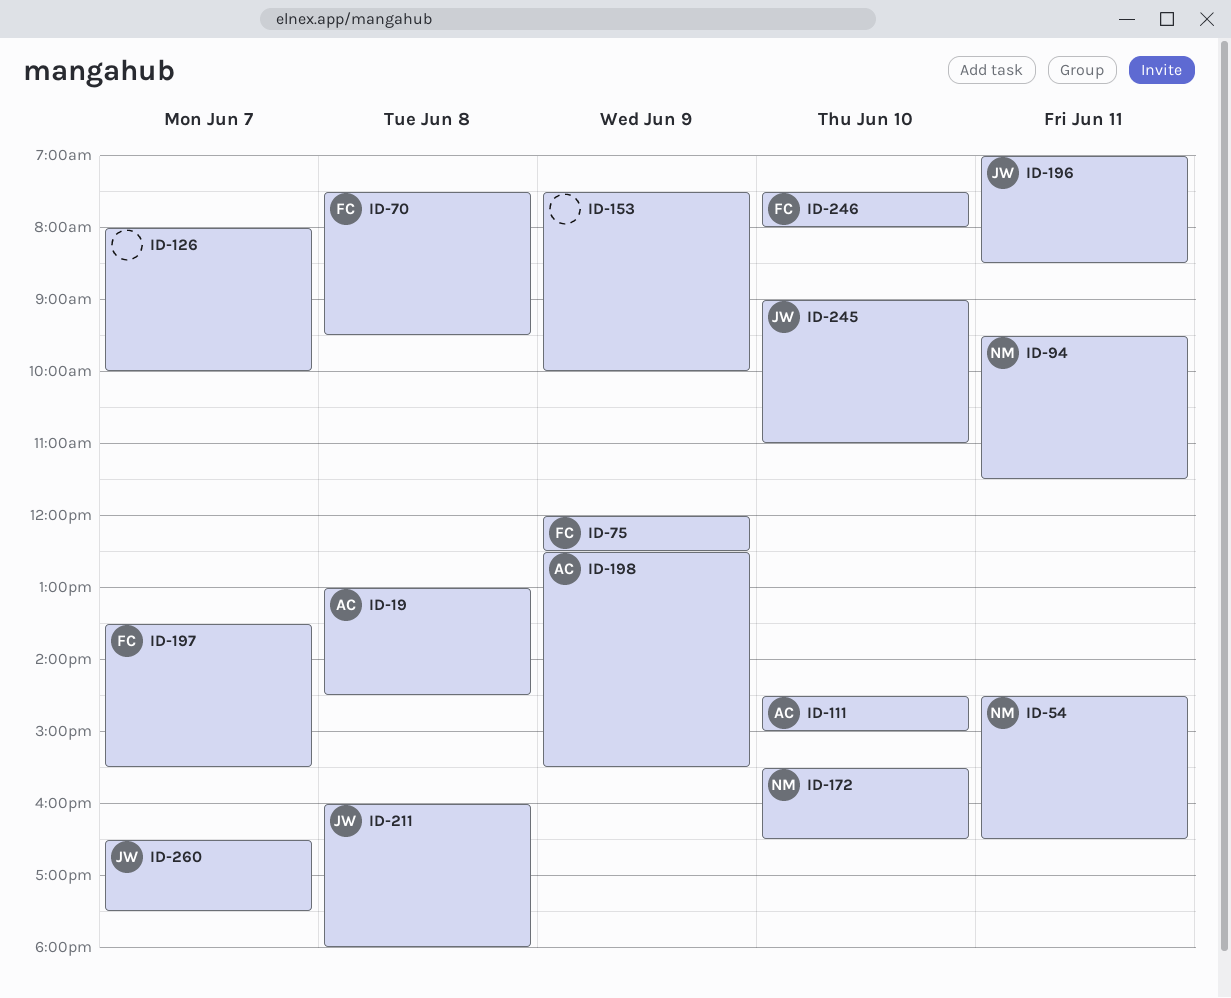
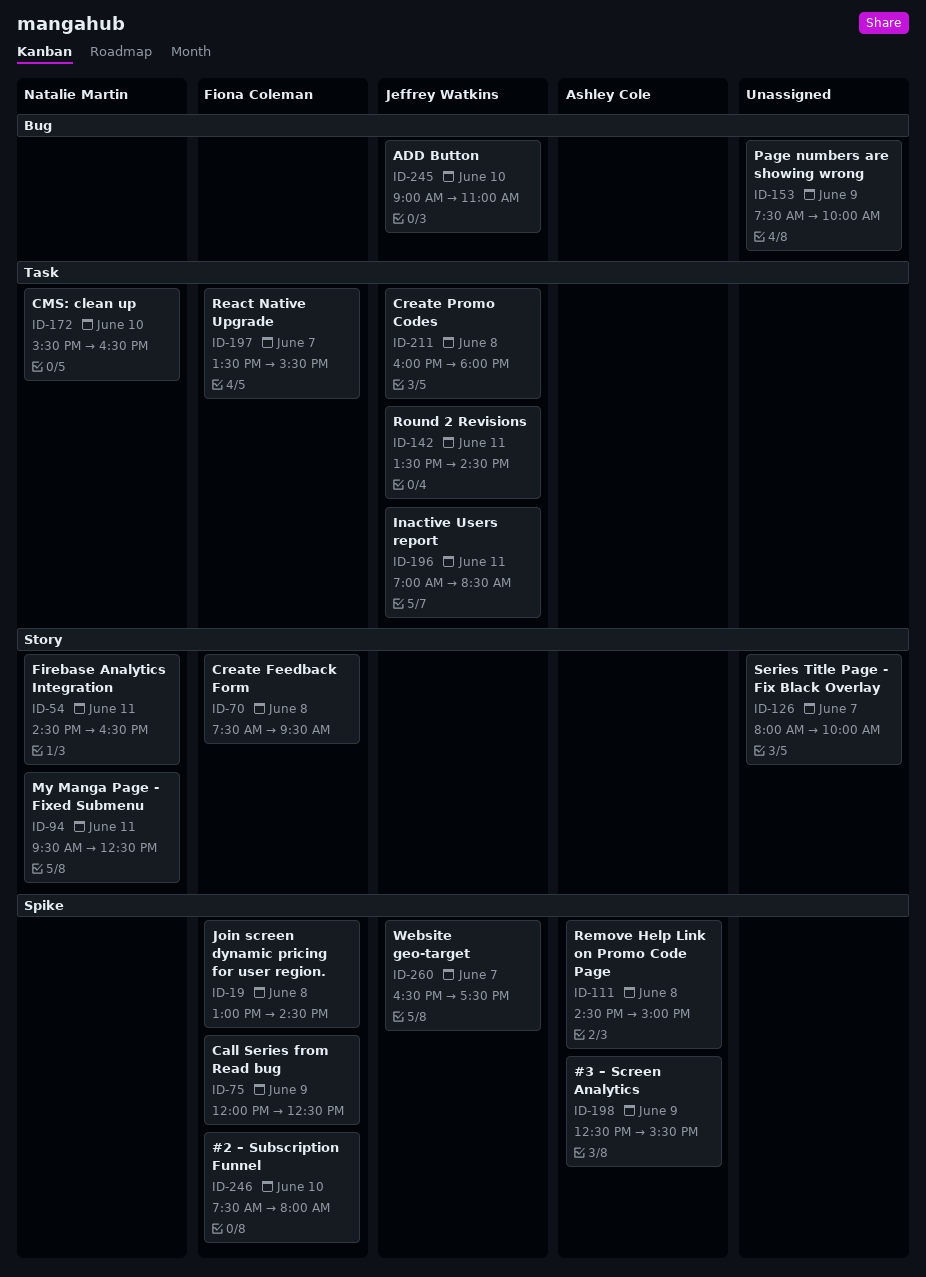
ID-19, owner: Ashley Cole -> Fiona Coleman
ID-94, ends: 11:30 -> 12:30
ID-111, day: Jun 10 -> Jun 8
ID-142: none -> present

